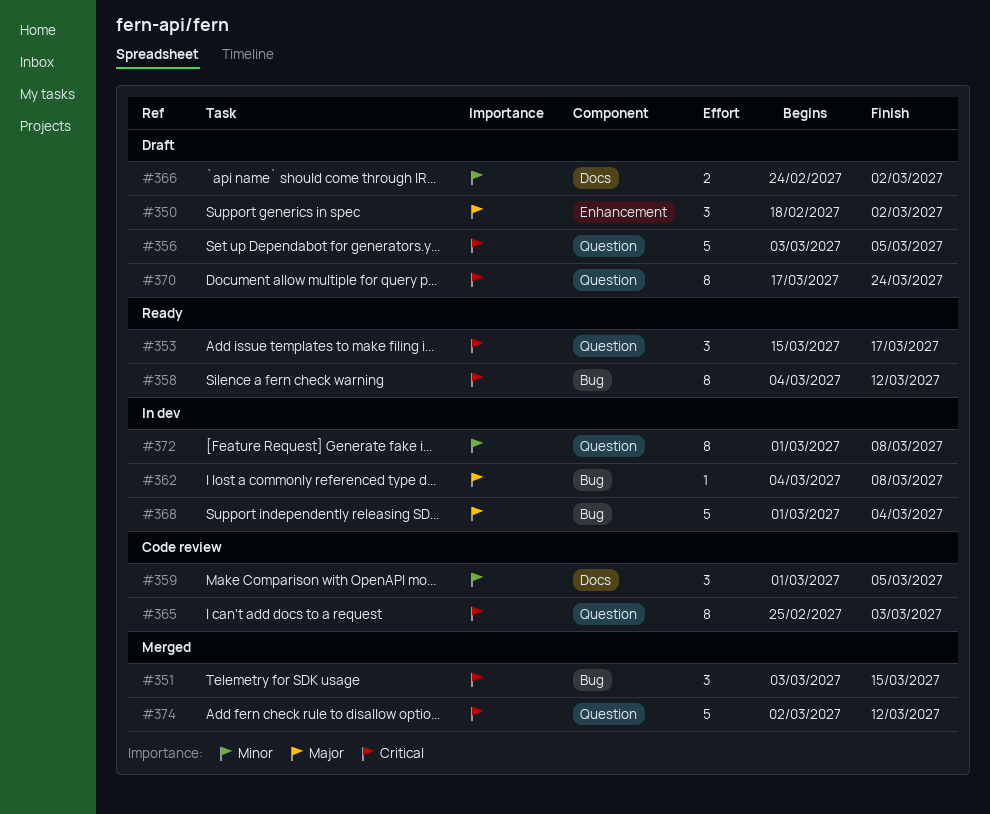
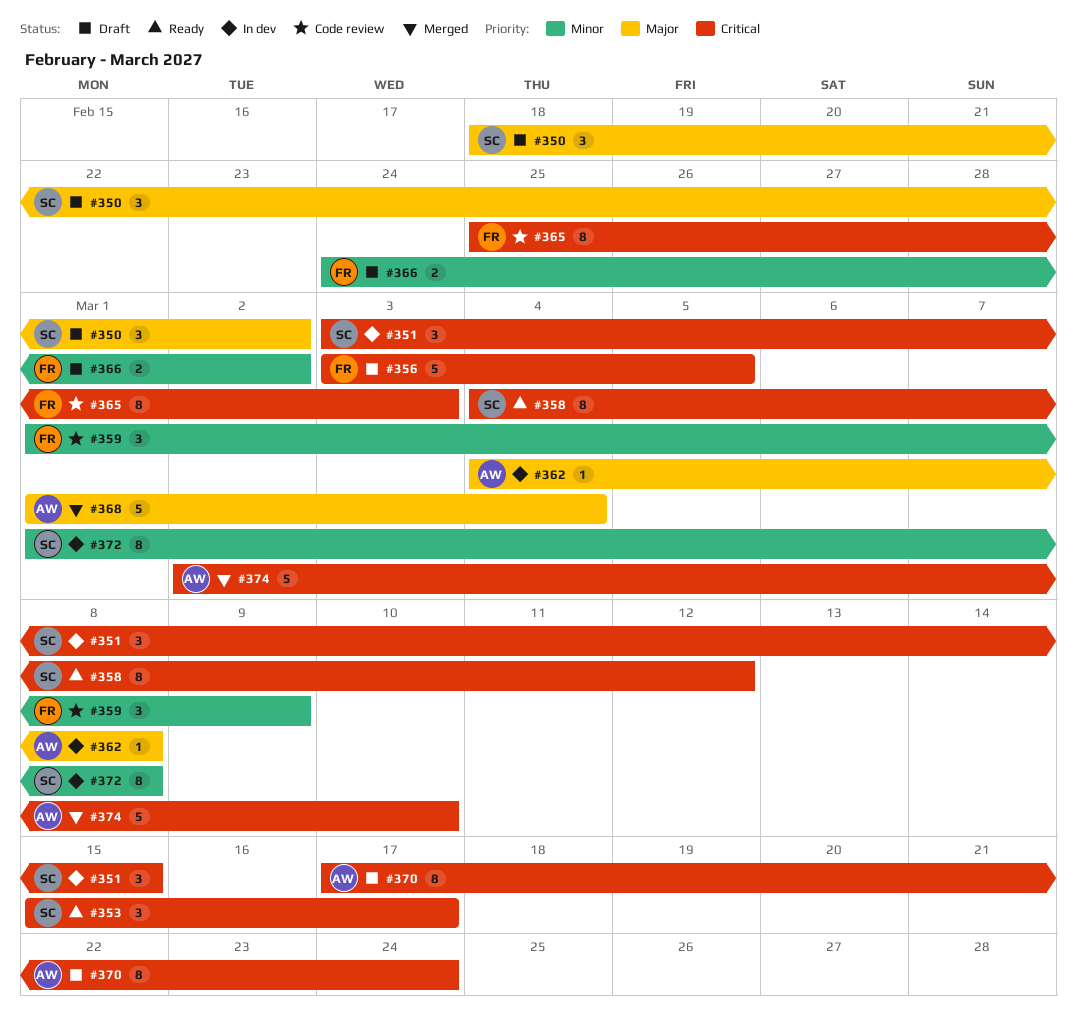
#351, status: Merged -> In dev
#359, due: Mar 5 -> Mar 9
#368, status: In dev -> Merged
#374, due: Mar 12 -> Mar 10

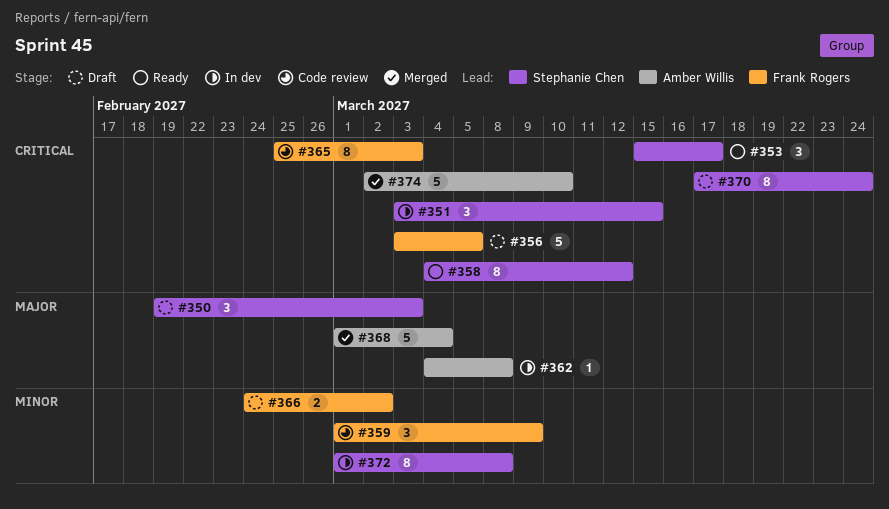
#350, start: Feb 18 -> Feb 19
#350, due: Mar 2 -> Mar 3
#370, owner: Amber Willis -> Stephanie Chen

